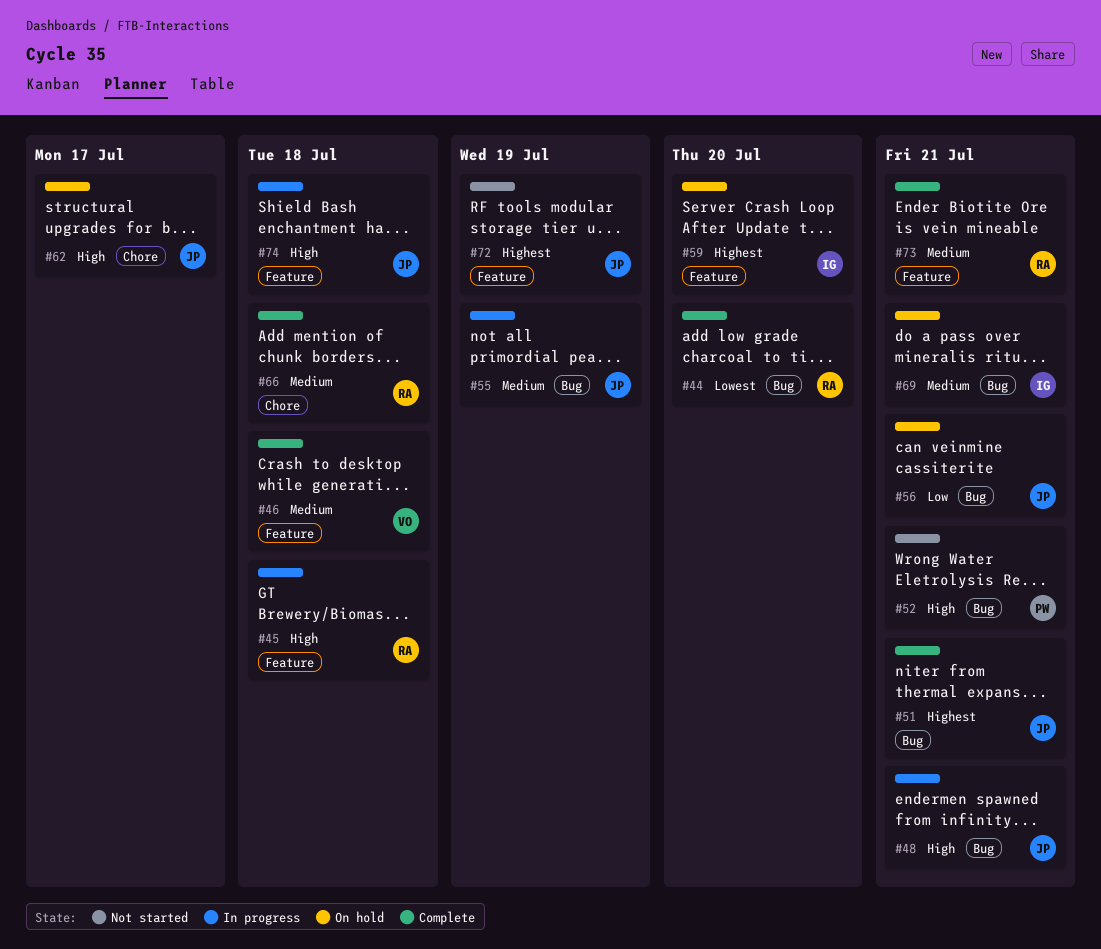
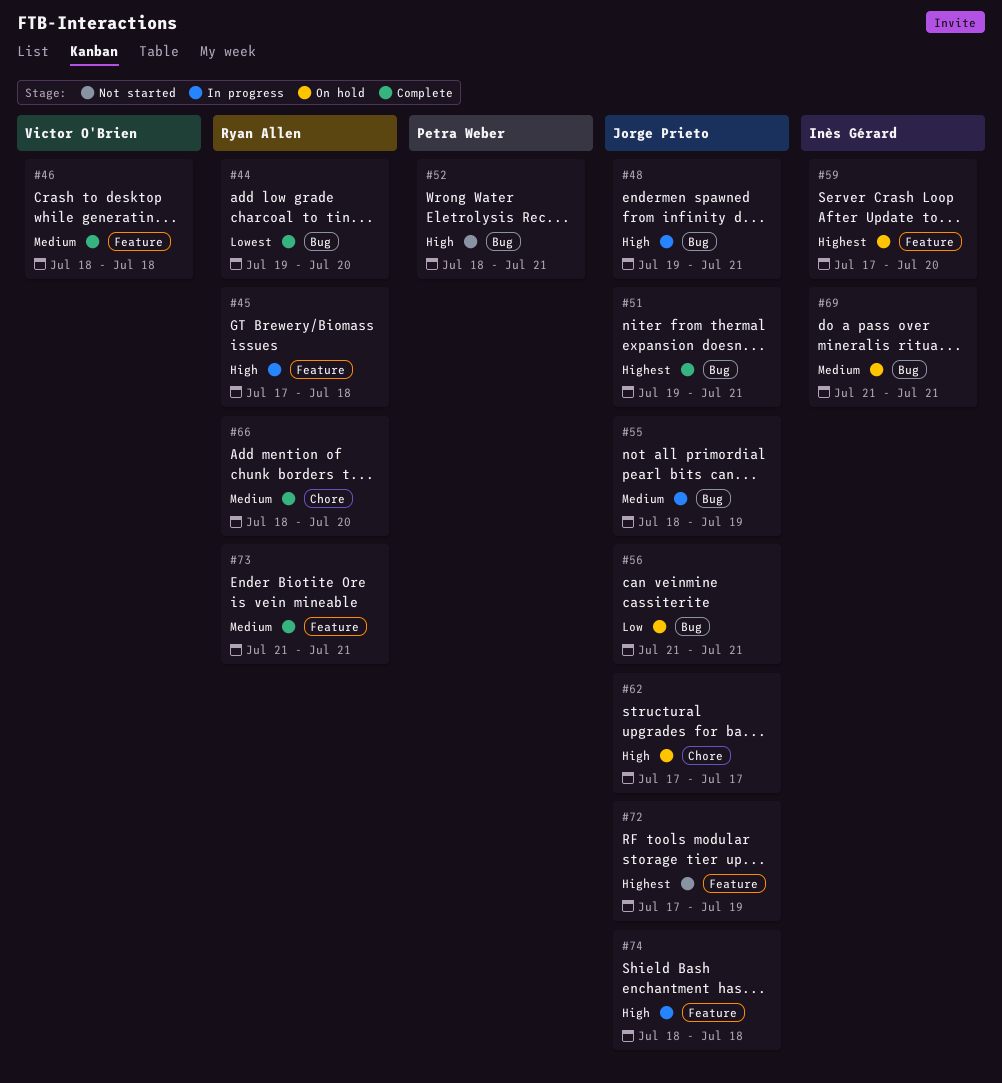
#66, due: Jul 18 -> Jul 20

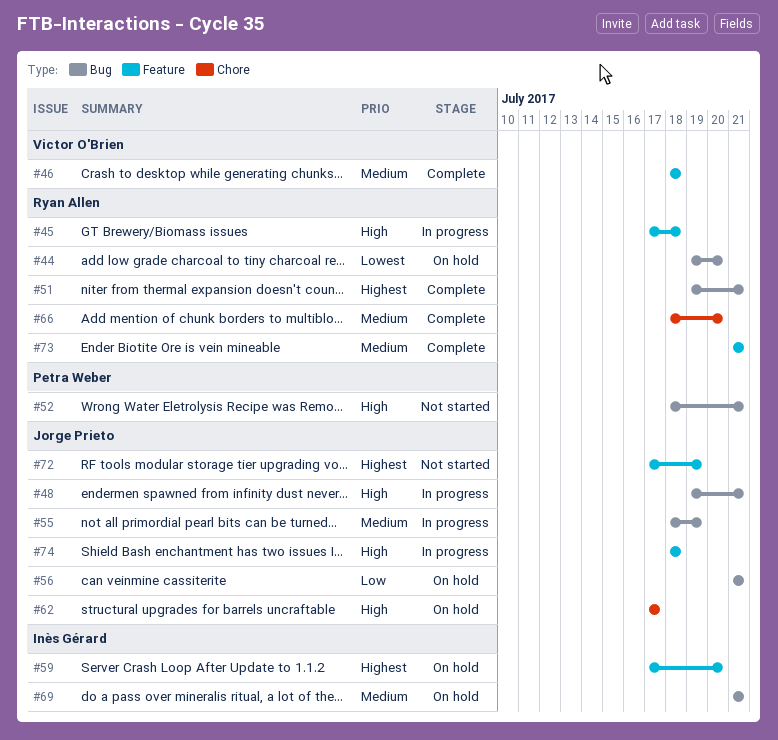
#44, status: Complete -> On hold
#51, owner: Jorge Prieto -> Ryan Allen

